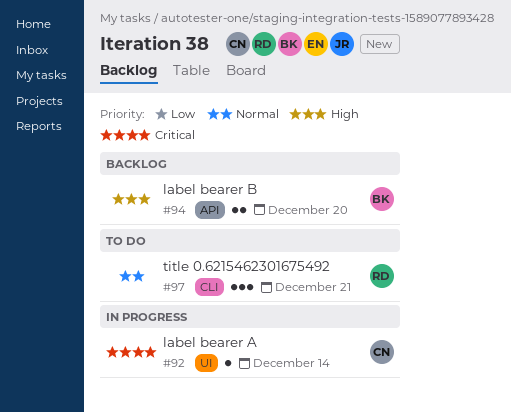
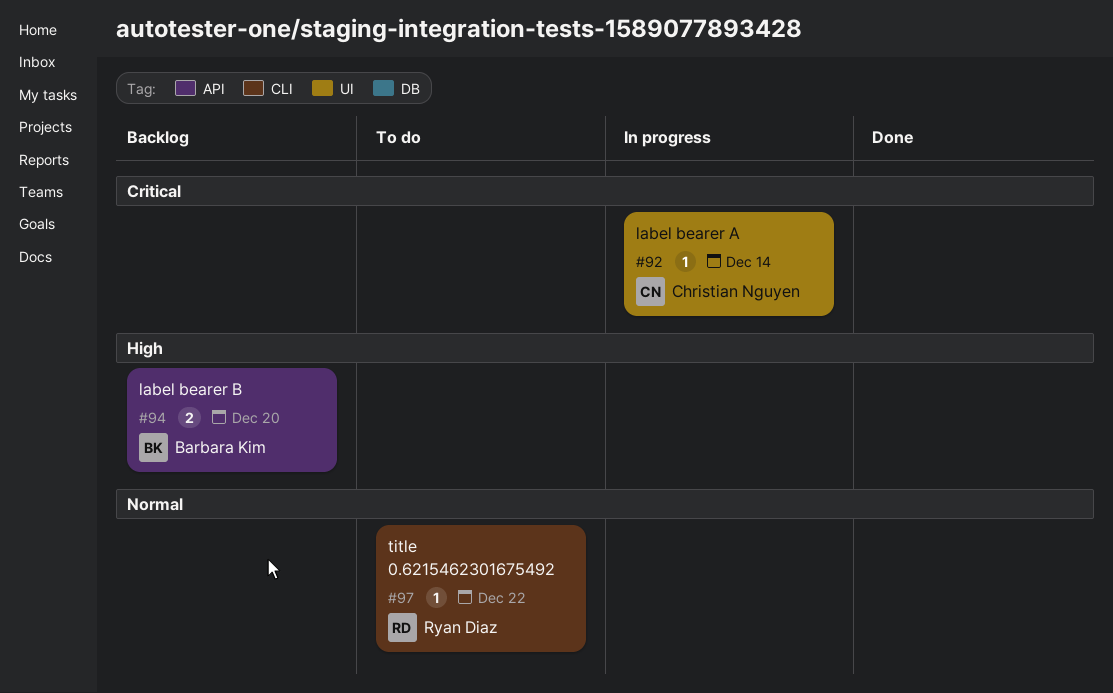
#97, estimate: 3 -> 1
#97, due: Dec 21 -> Dec 22

